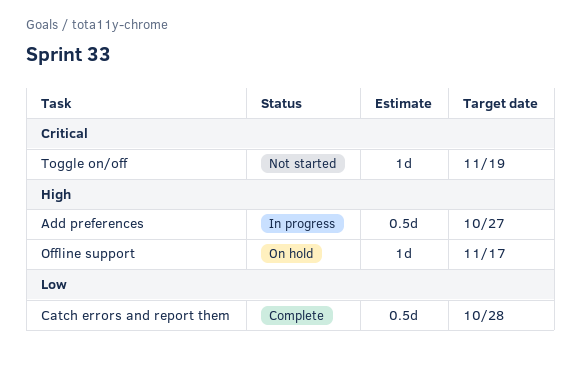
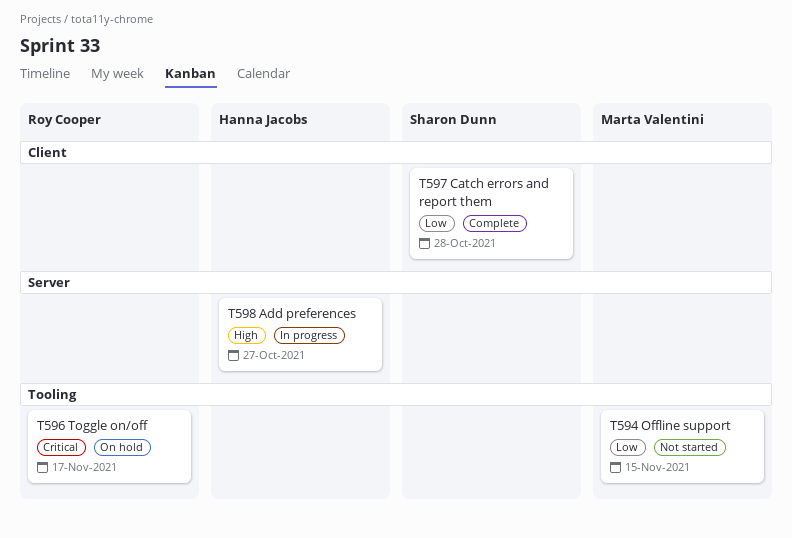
Offline support, status: On hold -> Not started
Offline support, priority: High -> Low
Offline support, due: Nov 17 -> Nov 15
Toggle on/off, status: Not started -> On hold
Toggle on/off, due: Nov 19 -> Nov 17

